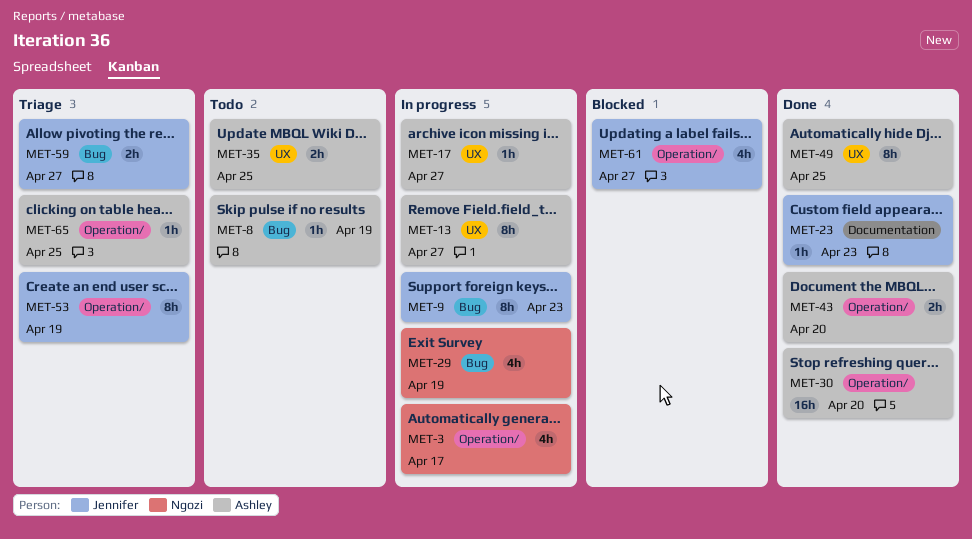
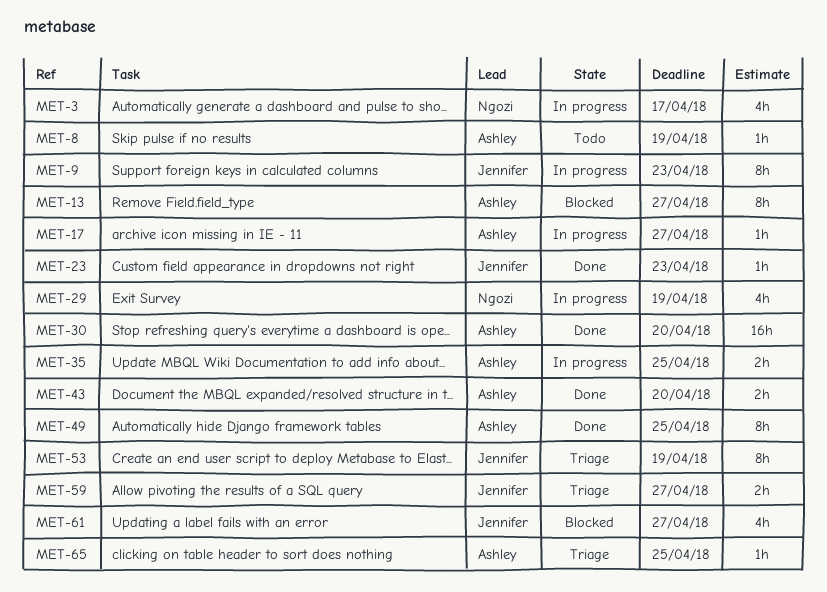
MET-13, status: In progress -> Blocked
MET-35, status: Todo -> In progress

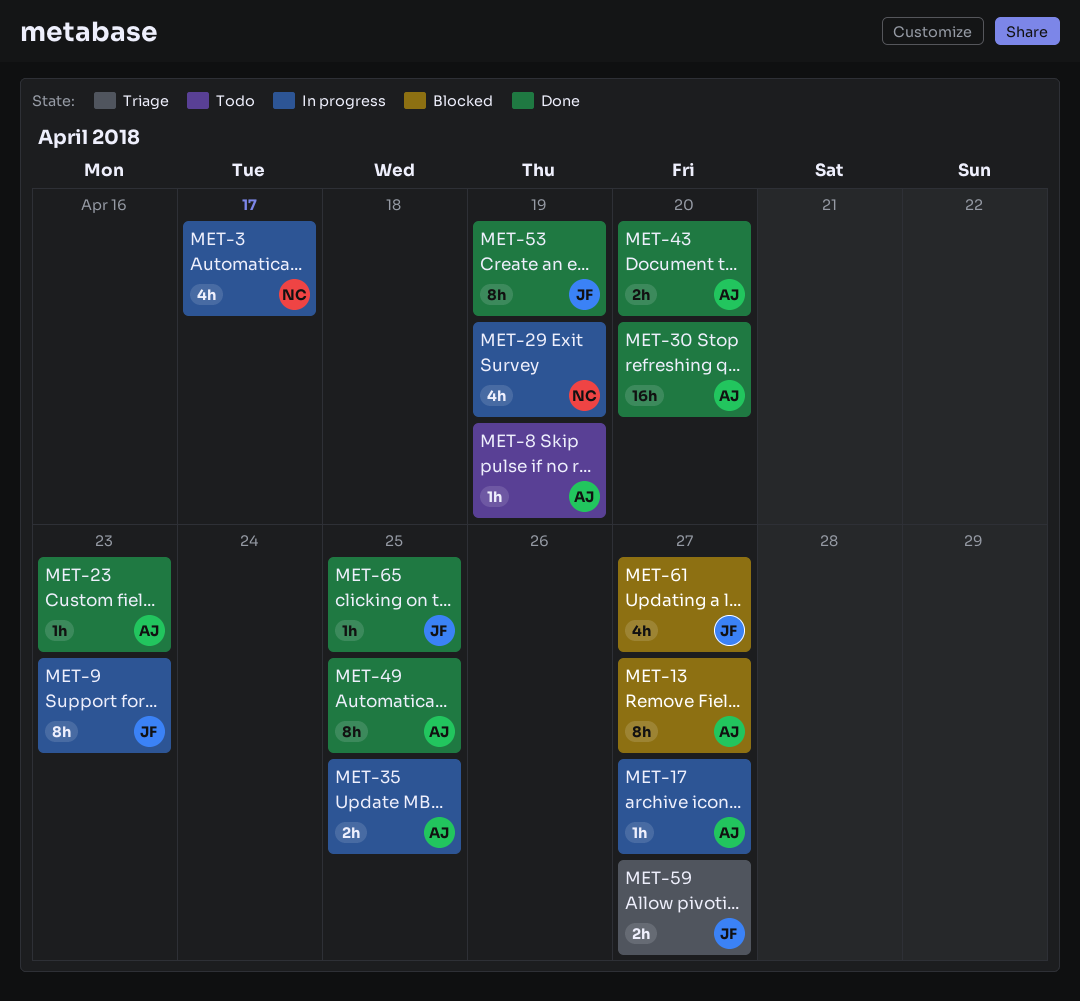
MET-23, owner: Jennifer -> Ashley
MET-53, status: Triage -> Done
MET-65, status: Triage -> Done
MET-65, owner: Ashley -> Jennifer

